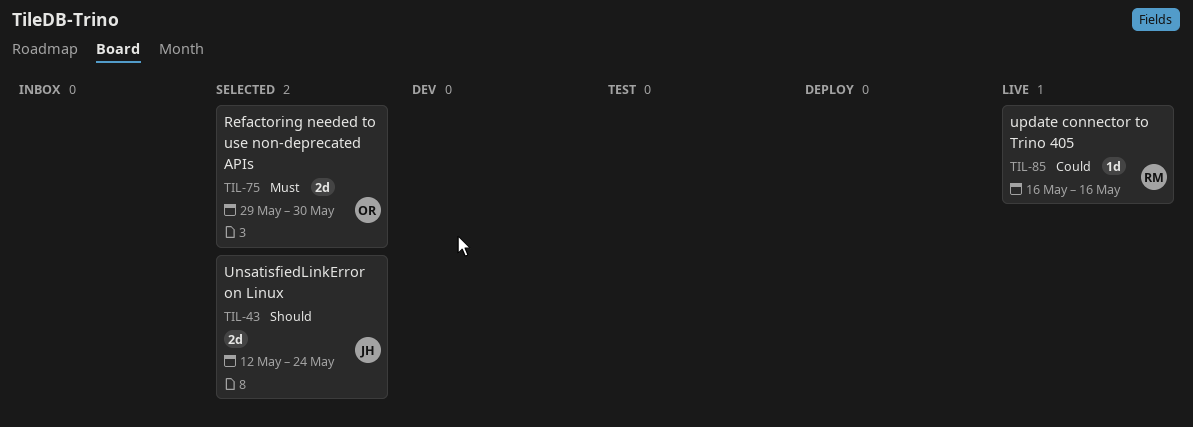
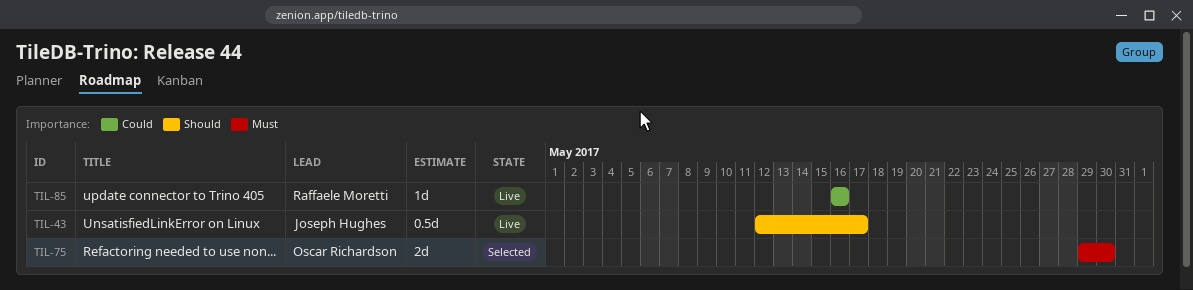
TIL-43, status: Selected -> Live
TIL-43, estimate: 2d -> 0.5d
TIL-43, due: May 24 -> May 17

